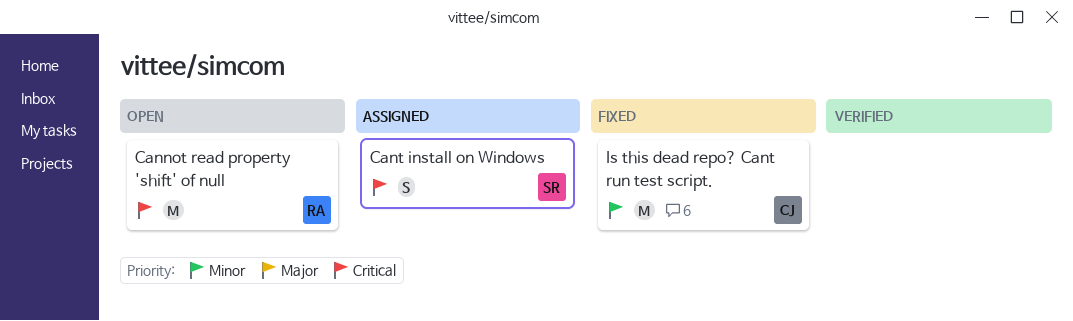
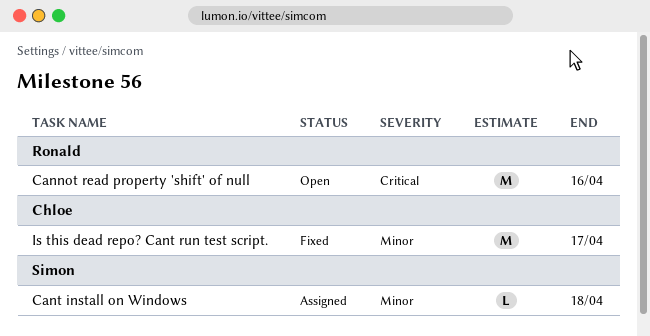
Cant install on Windows, priority: Critical -> Minor
Cant install on Windows, estimate: S -> L

